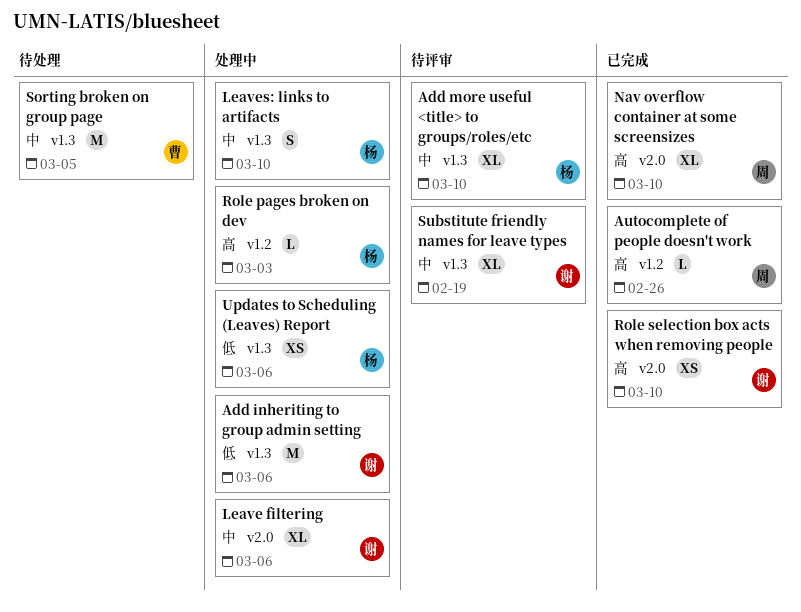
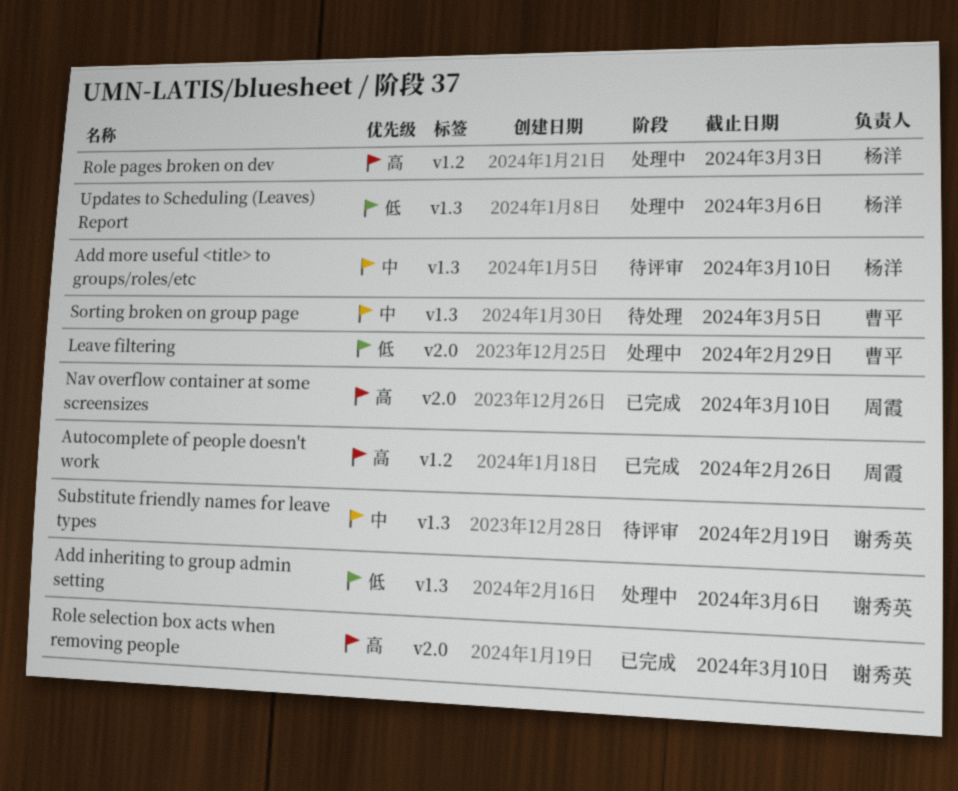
Leave filtering, owner: 谢秀英 -> 曹平
Leave filtering, priority: 中 -> 低
Leave filtering, due: Mar 6 -> Feb 29
Leaves: links to artifacts: present -> none

